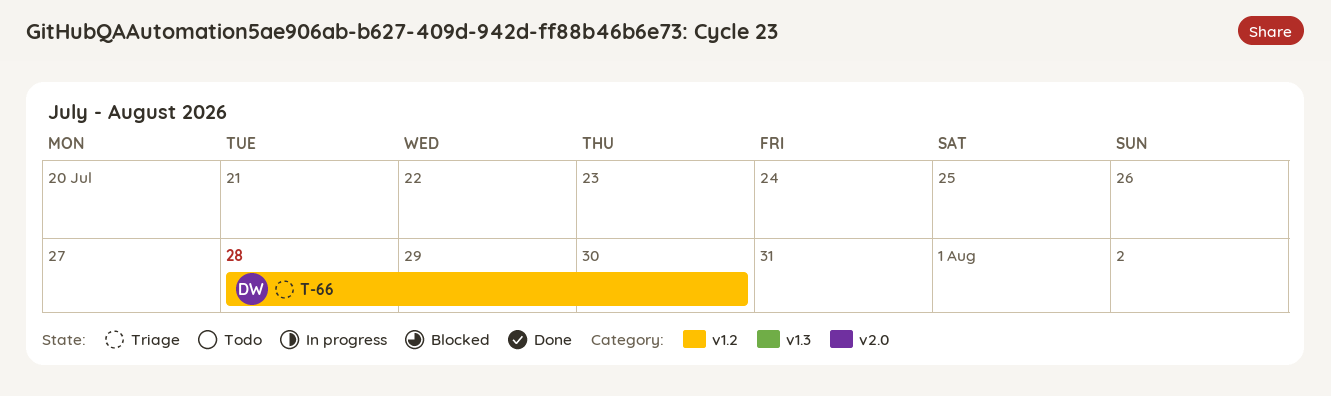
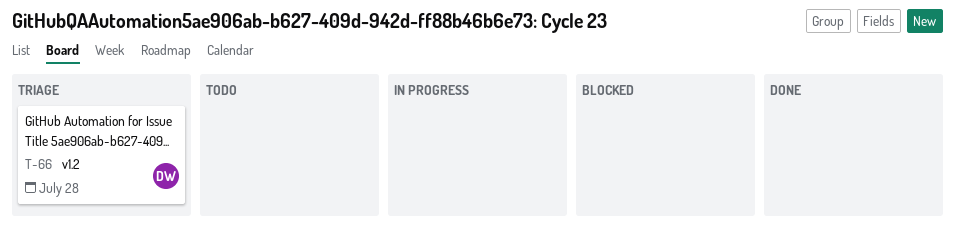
T-66, due: Jul 30 -> Jul 28

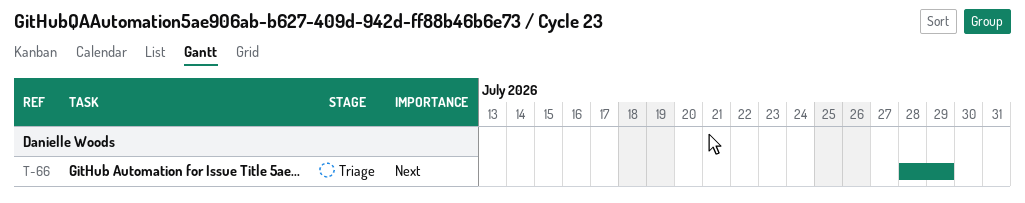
T-66, due: Jul 28 -> Jul 29

